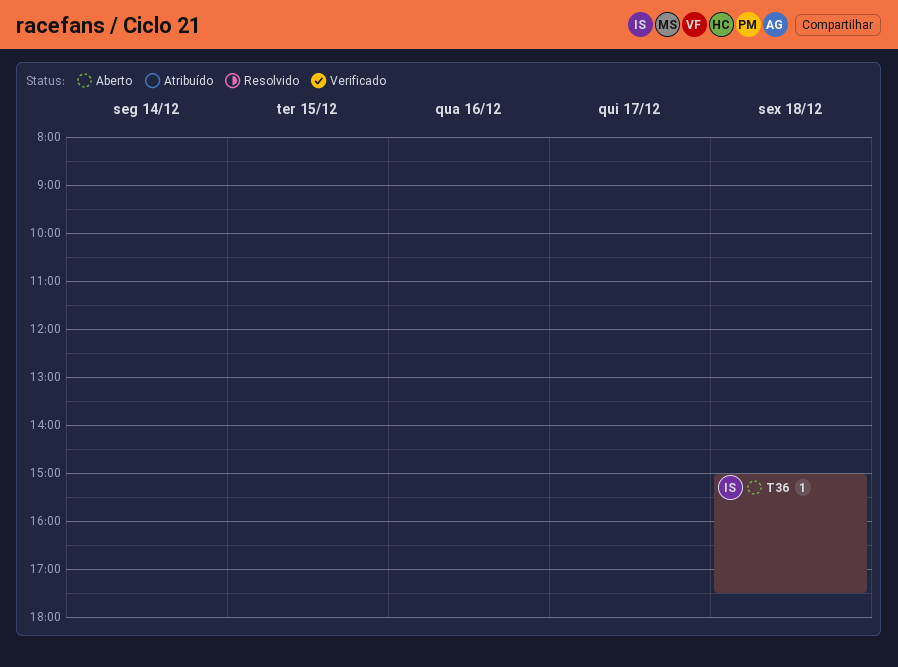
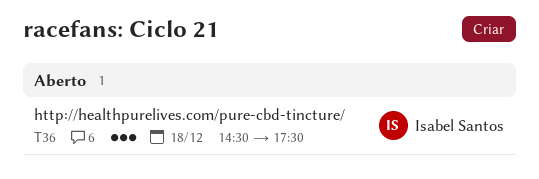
T36, estimate: 1 -> 3
T36, begins: 15:00 -> 14:30

